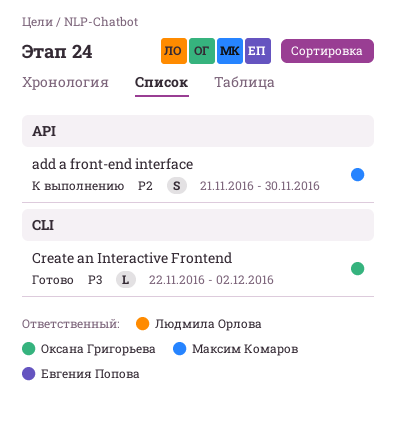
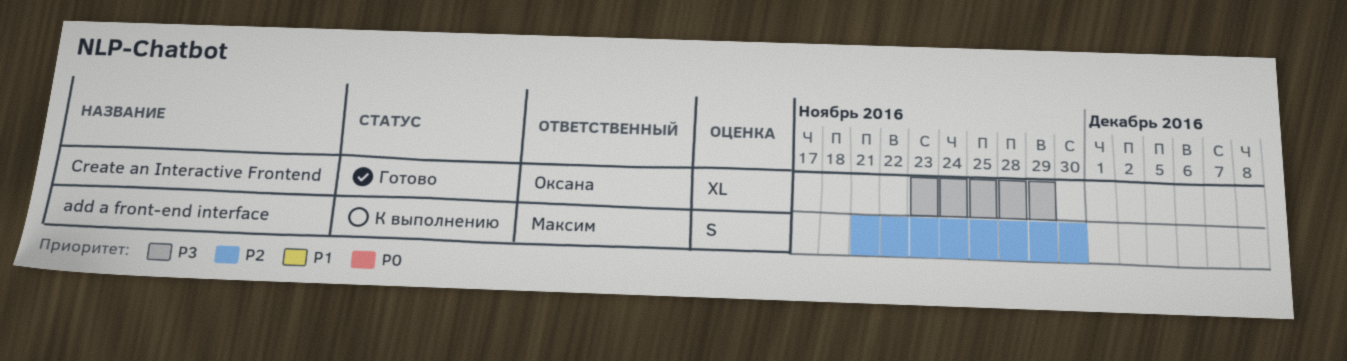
Create an Interactive Frontend, estimate: L -> XL
Create an Interactive Frontend, start: Nov 22 -> Nov 23
Create an Interactive Frontend, due: Dec 2 -> Nov 29

